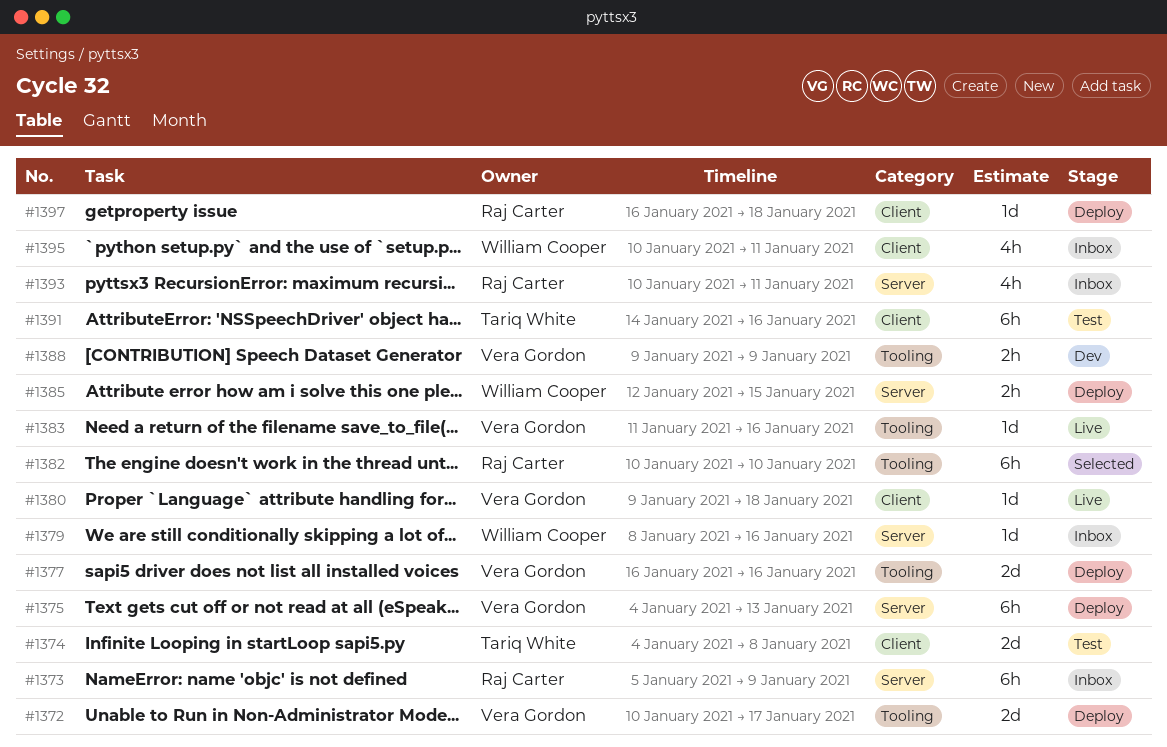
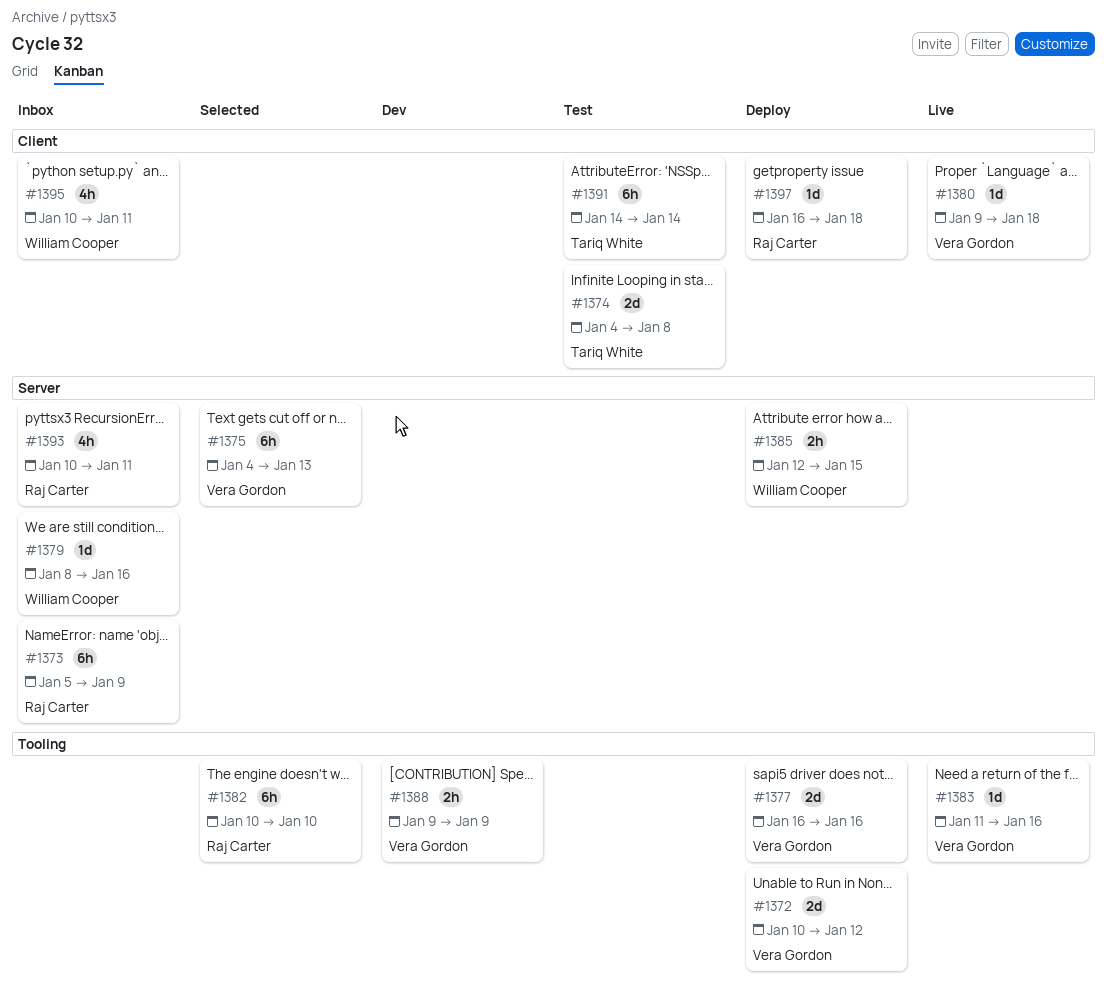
#1372, due: Jan 17 -> Jan 12
#1375, status: Deploy -> Selected
#1391, due: Jan 16 -> Jan 14

